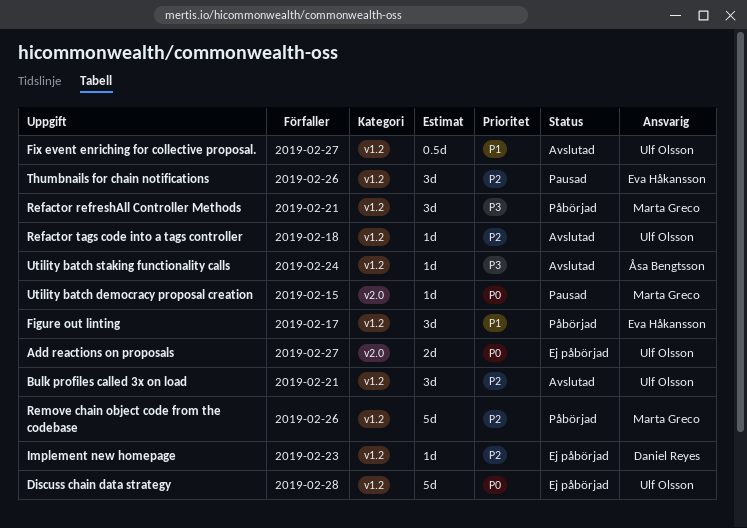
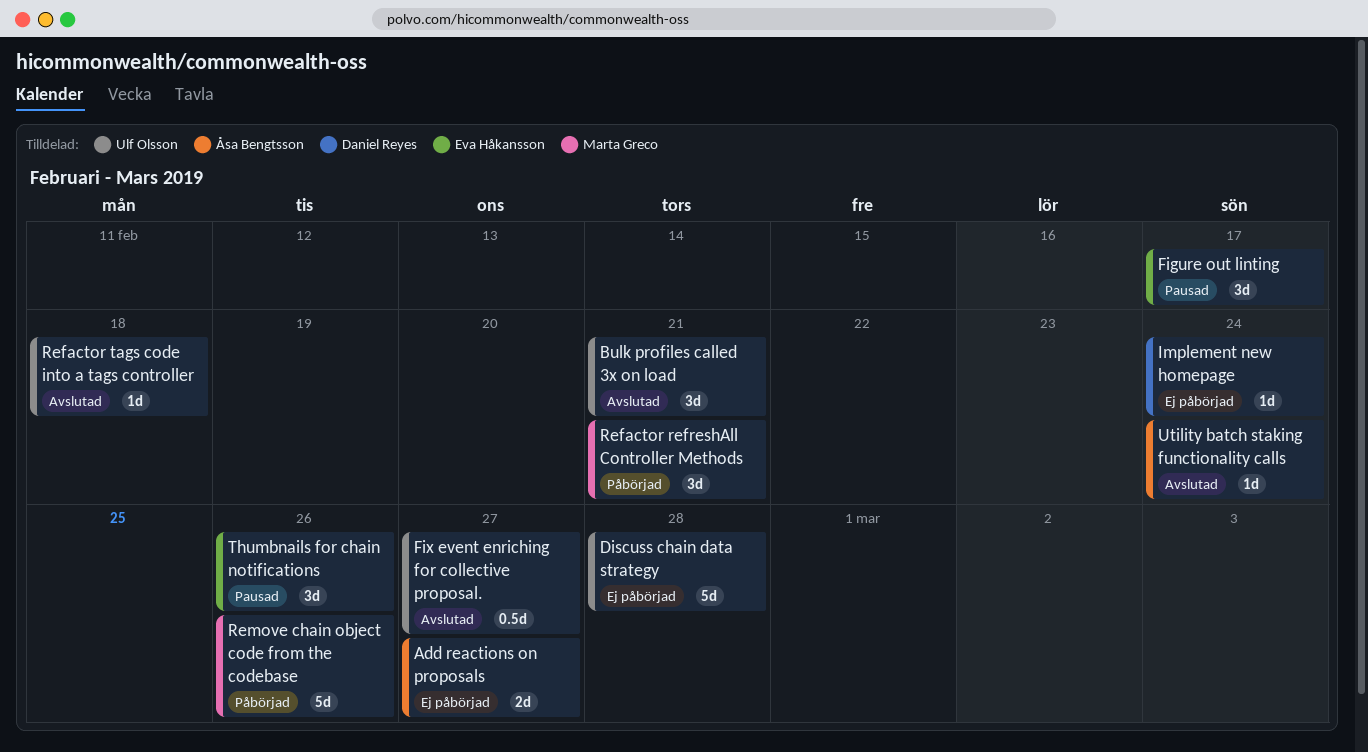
Add reactions on proposals, owner: Ulf Olsson -> Åsa Bengtsson
Figure out linting, status: Påbörjad -> Pausad
Implement new homepage, due: Feb 23 -> Feb 24
Utility batch democracy proposal creation: present -> none

